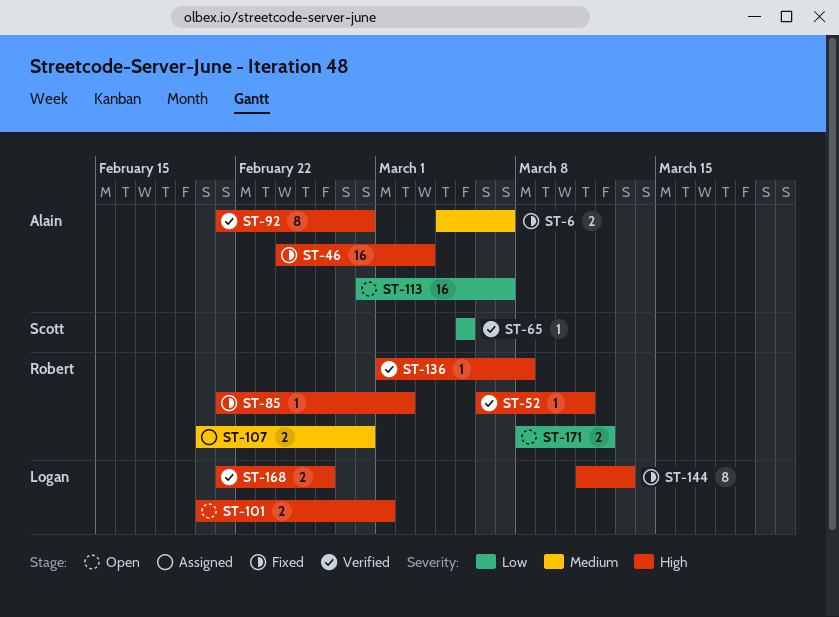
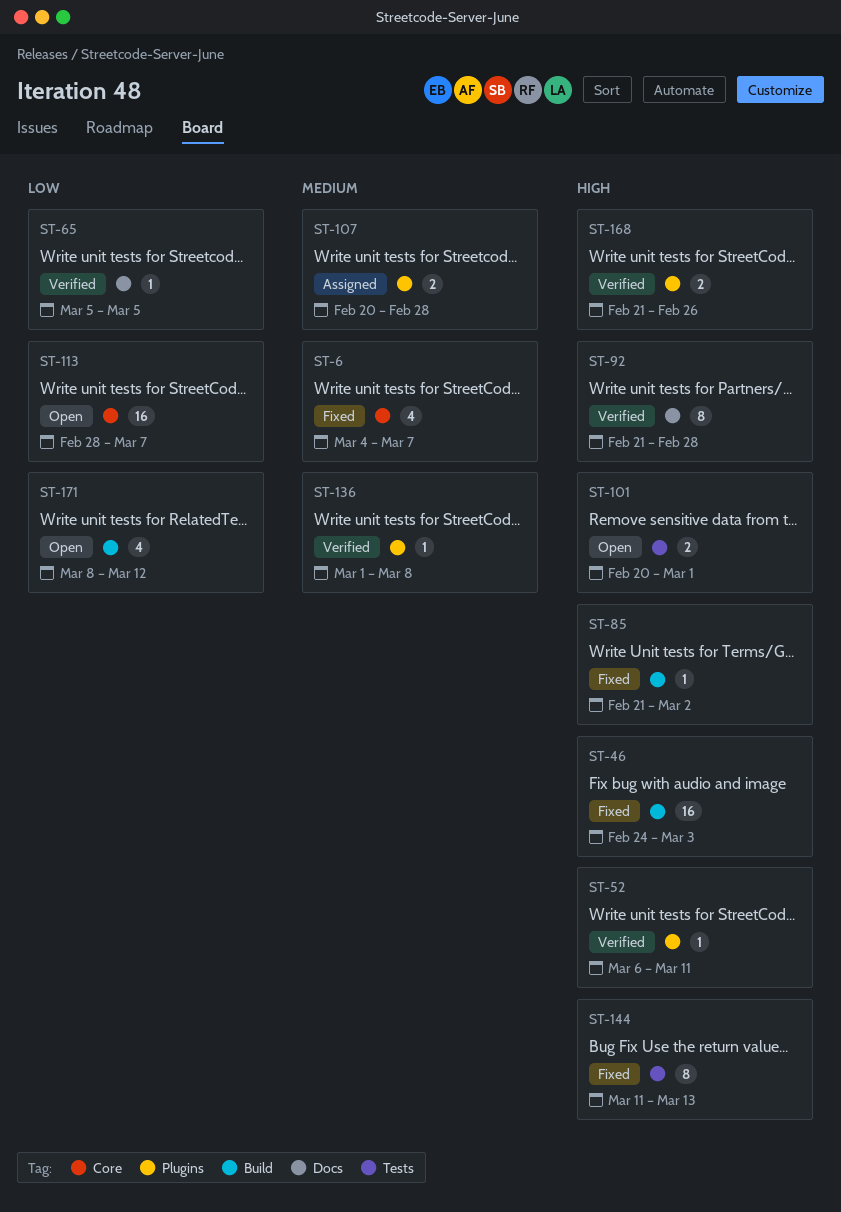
ST-6, estimate: 2 -> 4
ST-136, priority: High -> Medium
ST-171, estimate: 2 -> 4

